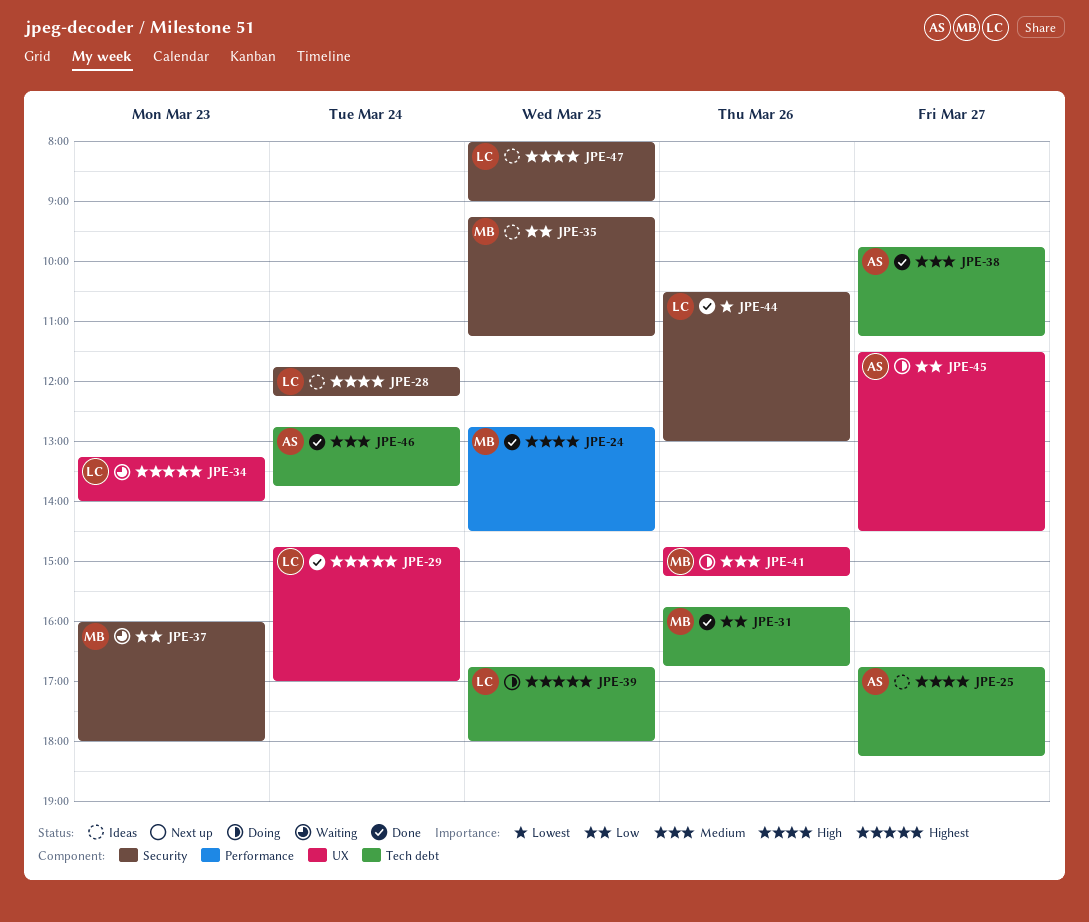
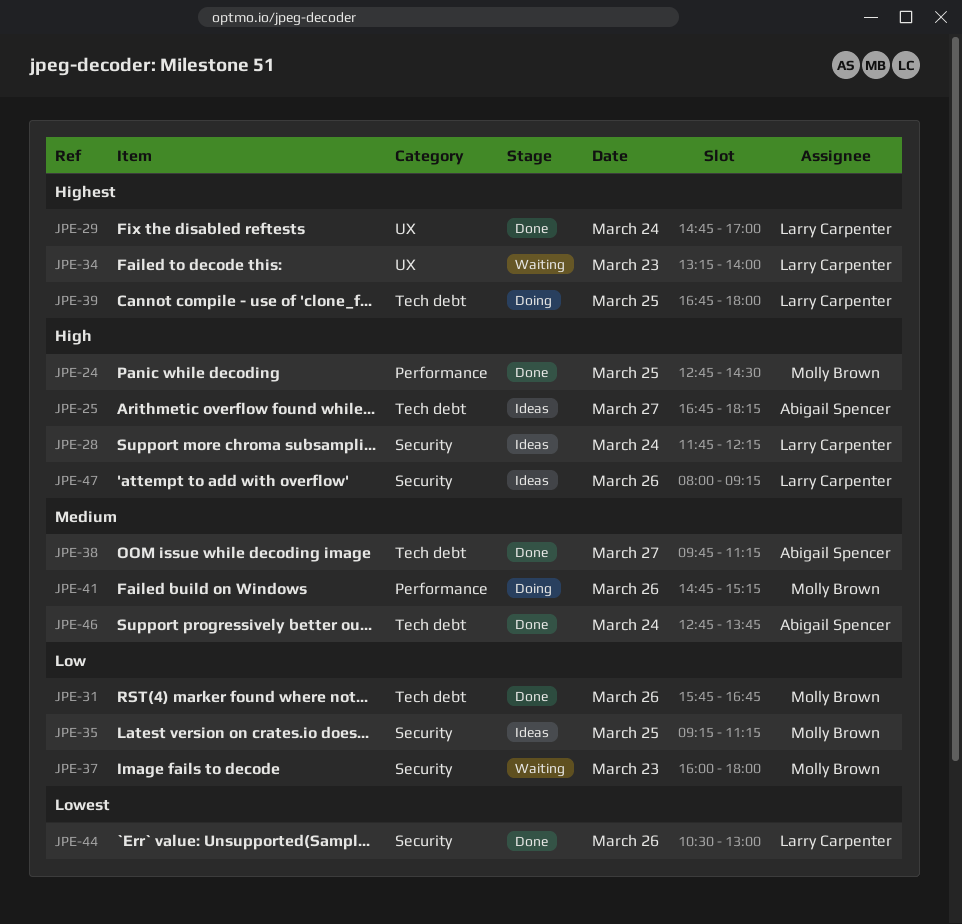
JPE-41, label: UX -> Performance
JPE-45: present -> none
JPE-47, day: Mar 25 -> Mar 26
JPE-47, ends: 09:00 -> 09:15

